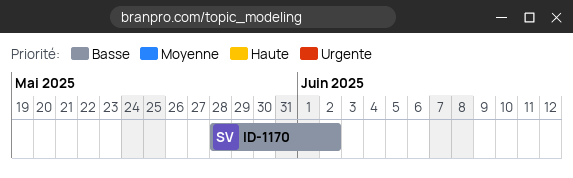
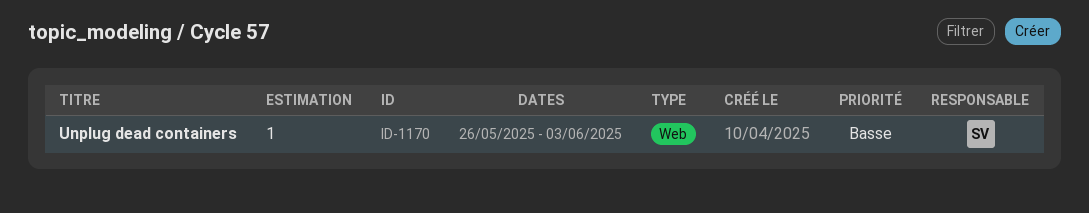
ID-1170, start: May 28 -> May 26
ID-1170, due: Jun 2 -> Jun 3

